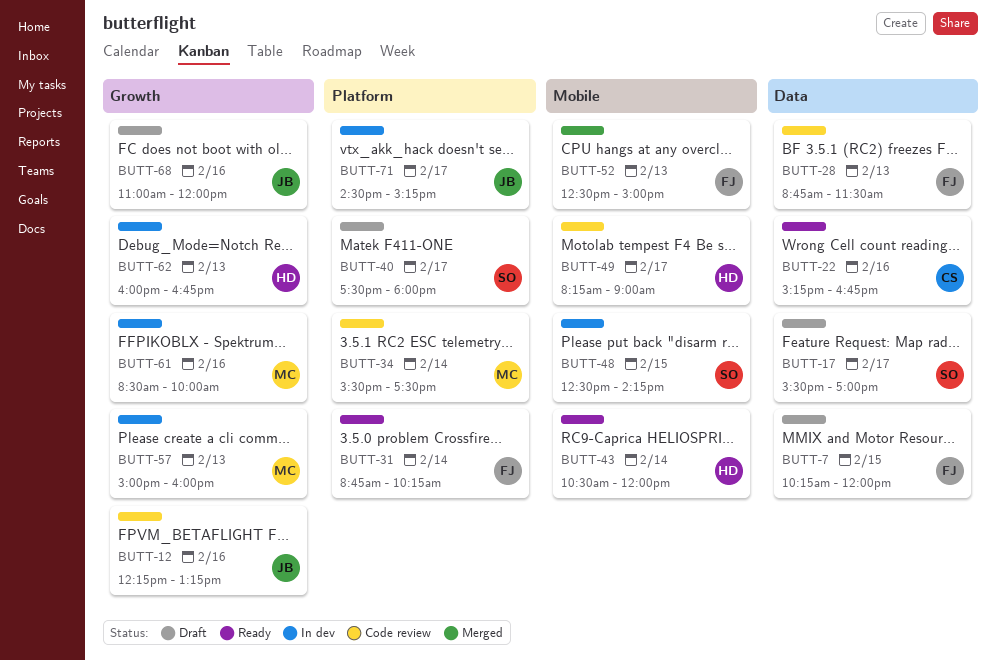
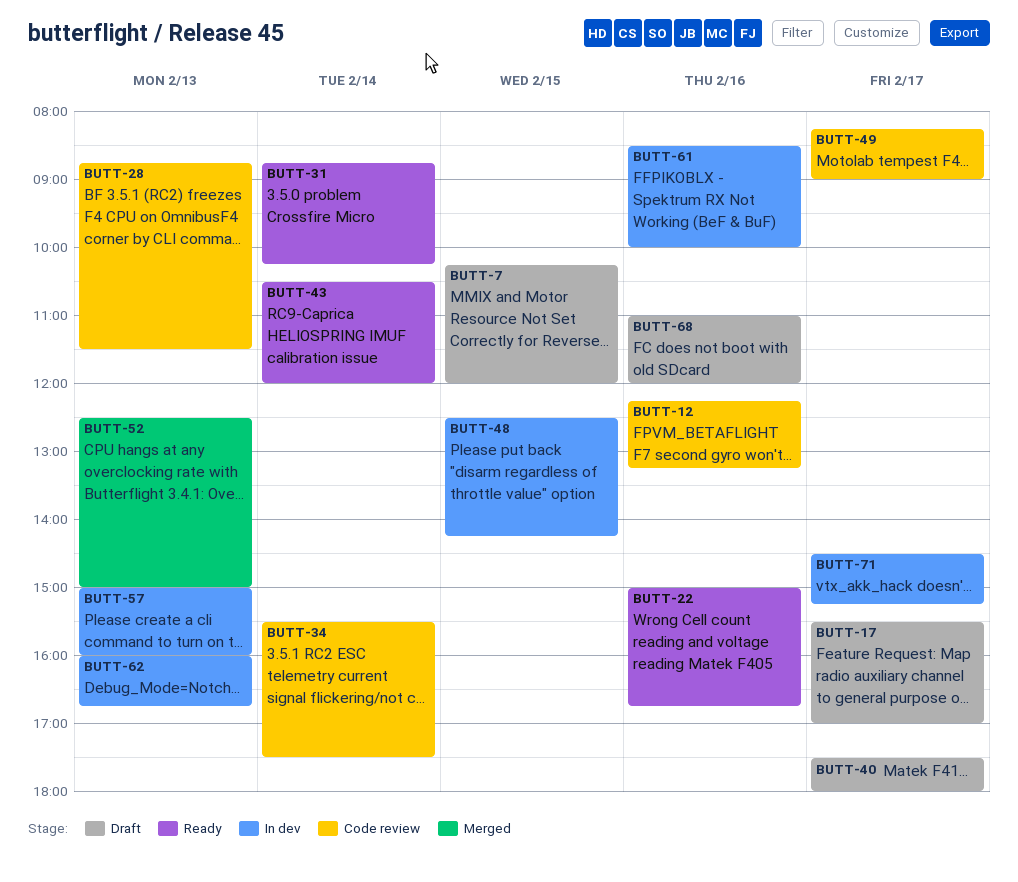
BUTT-22, begins: 15:15 -> 15:00

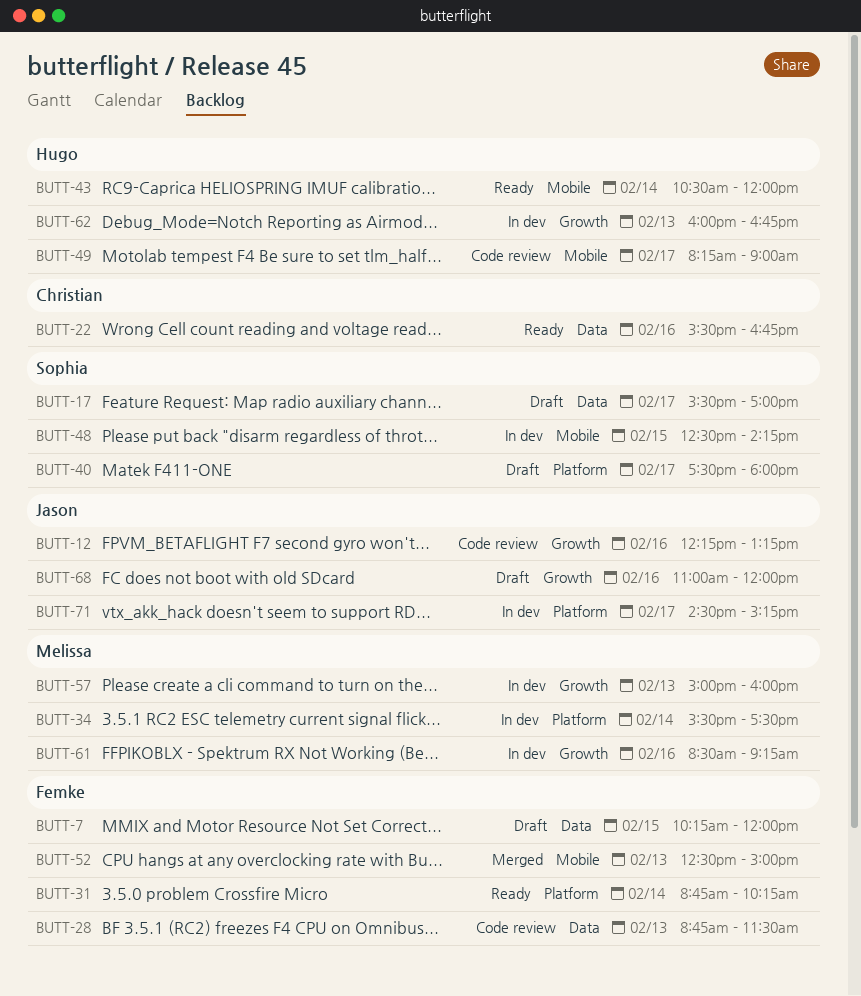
BUTT-22, begins: 15:00 -> 15:30
BUTT-34, status: Code review -> In dev
BUTT-61, ends: 10:00 -> 09:15

